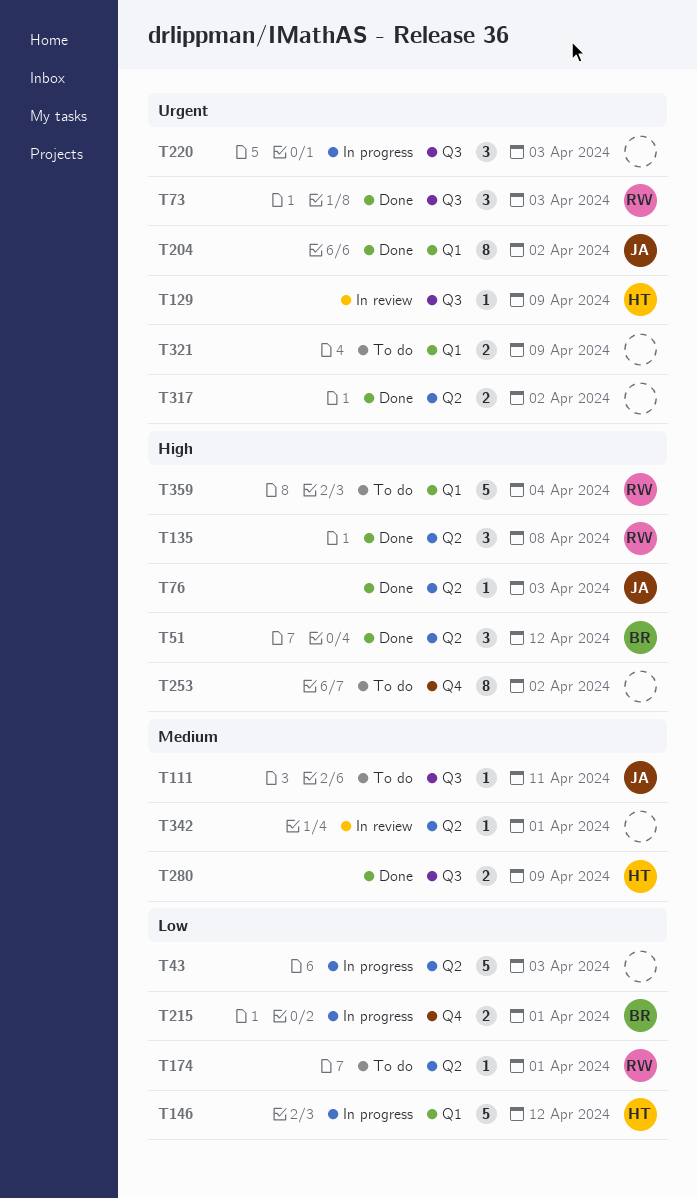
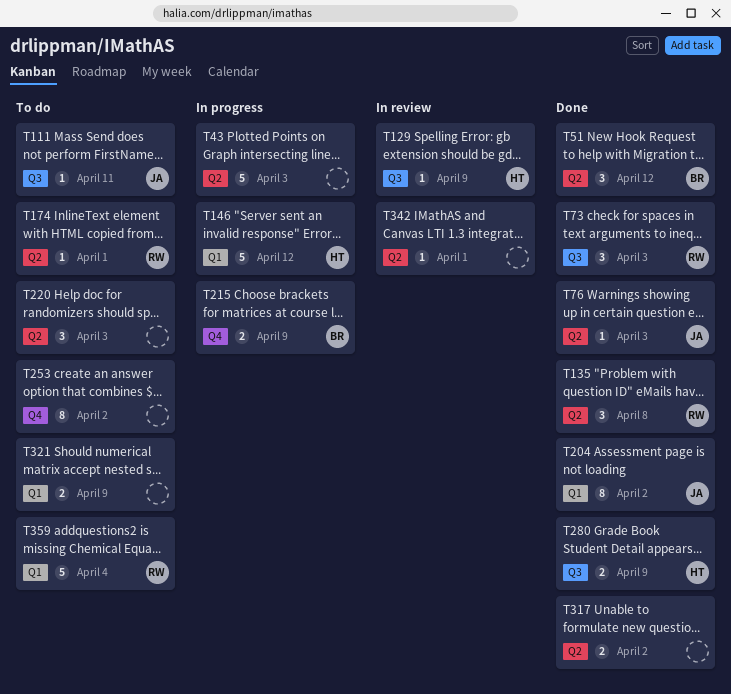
T215, due: Apr 1 -> Apr 9
T220, status: In progress -> To do
T220, label: Q3 -> Q2

